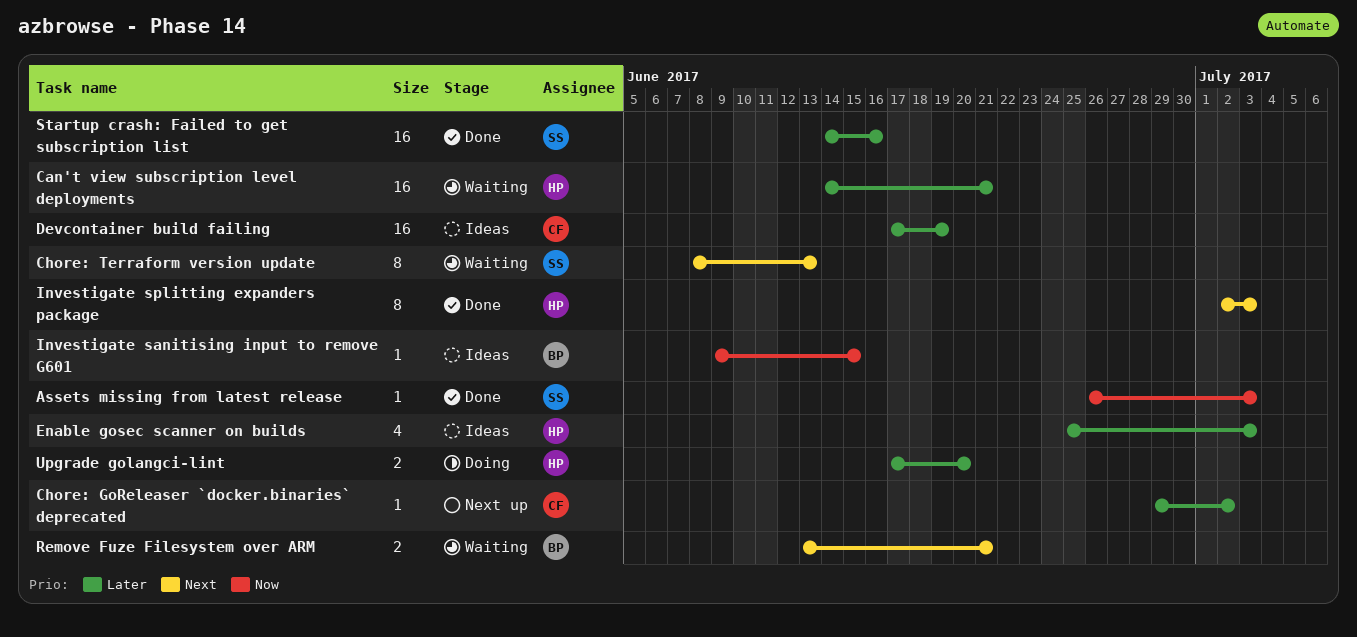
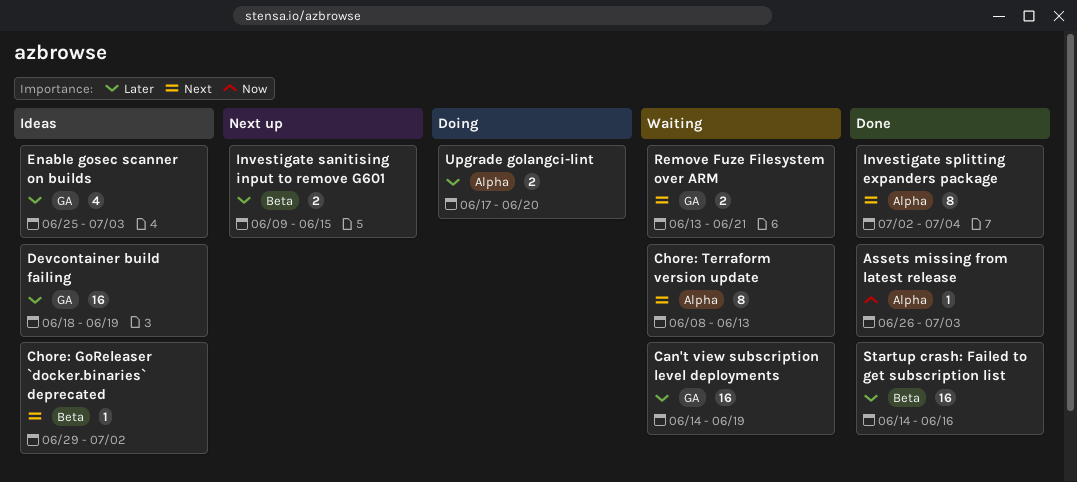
Can't view subscription level deployments, due: Jun 21 -> Jun 19
Chore: GoReleaser `docker.binaries` deprecated, status: Next up -> Ideas
Chore: GoReleaser `docker.binaries` deprecated, priority: Later -> Next
Devcontainer build failing, start: Jun 17 -> Jun 18
Investigate sanitising input to remove G601, status: Ideas -> Next up
Investigate sanitising input to remove G601, priority: Now -> Later
Investigate sanitising input to remove G601, estimate: 1 -> 2
Investigate splitting expanders package, due: Jul 3 -> Jul 4

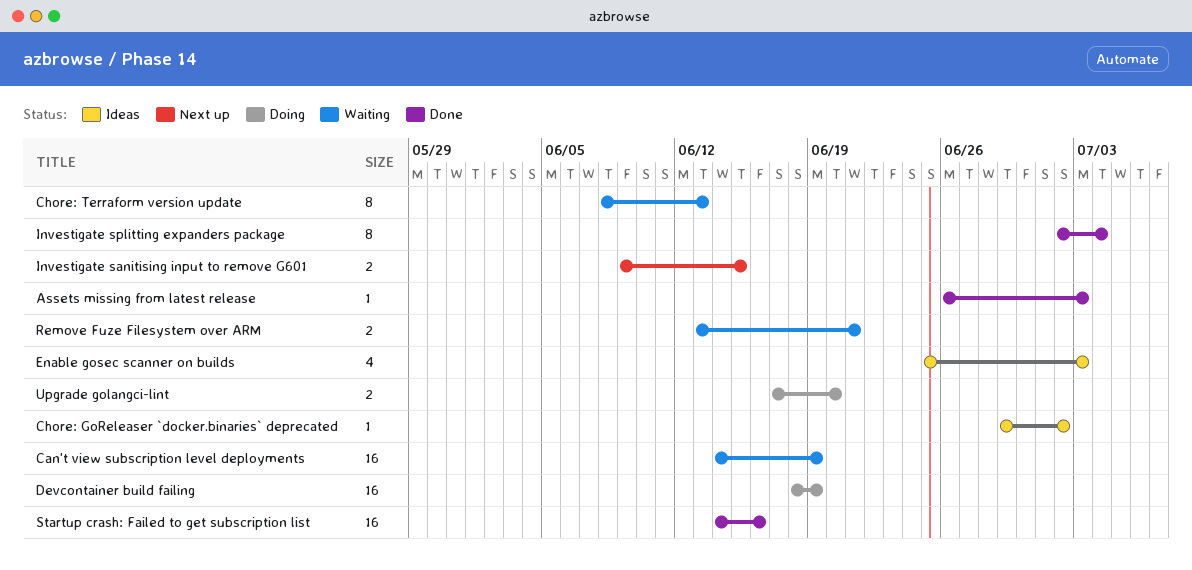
Devcontainer build failing, status: Ideas -> Doing

